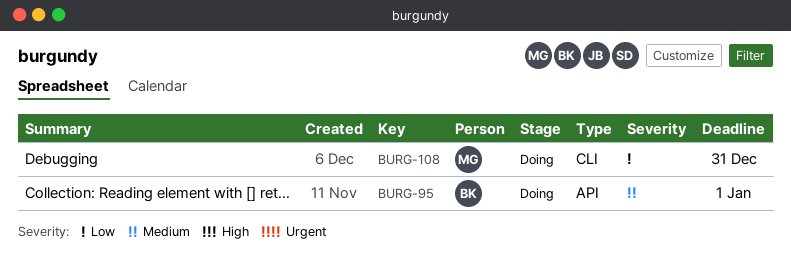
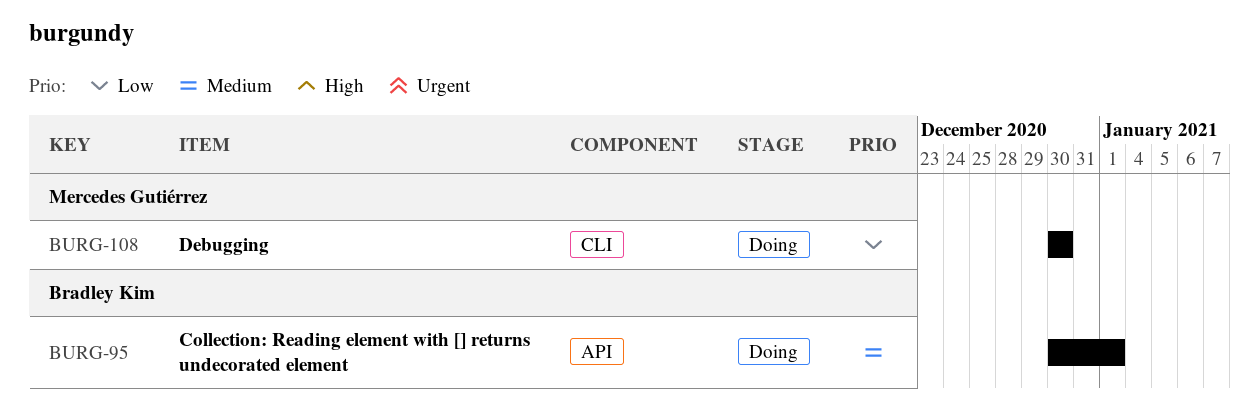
BURG-108, due: Dec 31 -> Dec 30

